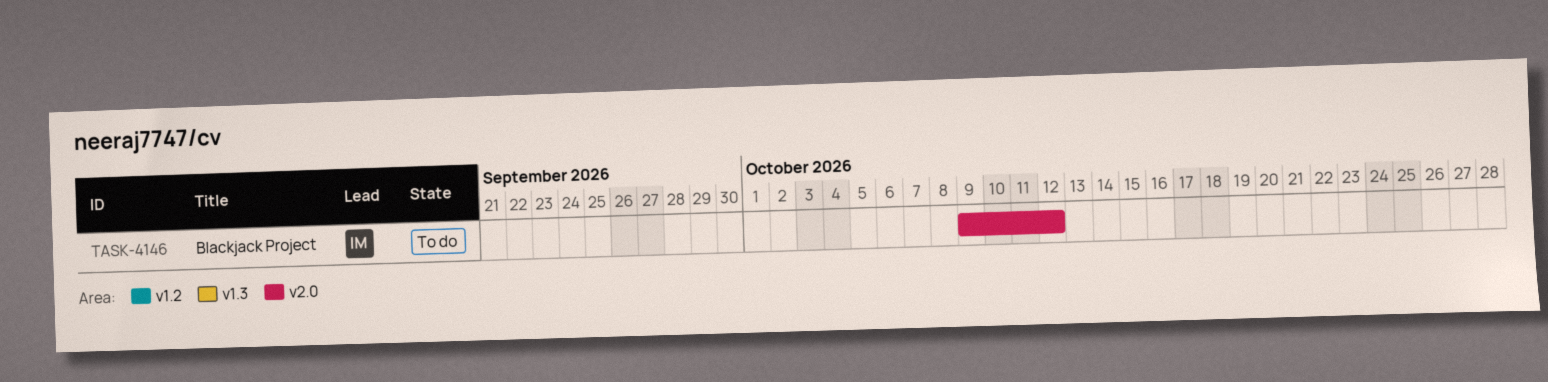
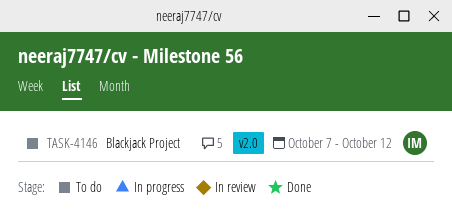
TASK-4146, start: Oct 9 -> Oct 7

